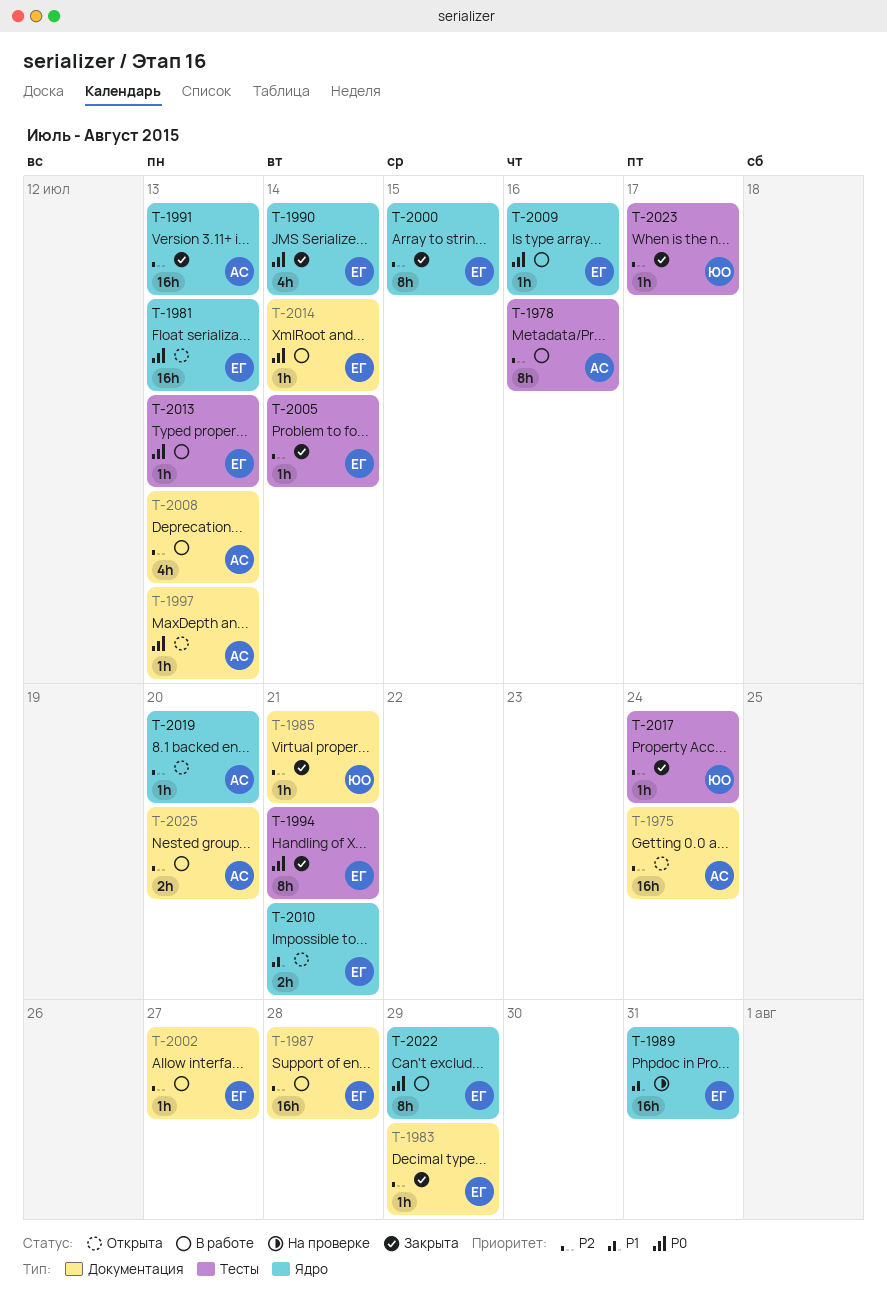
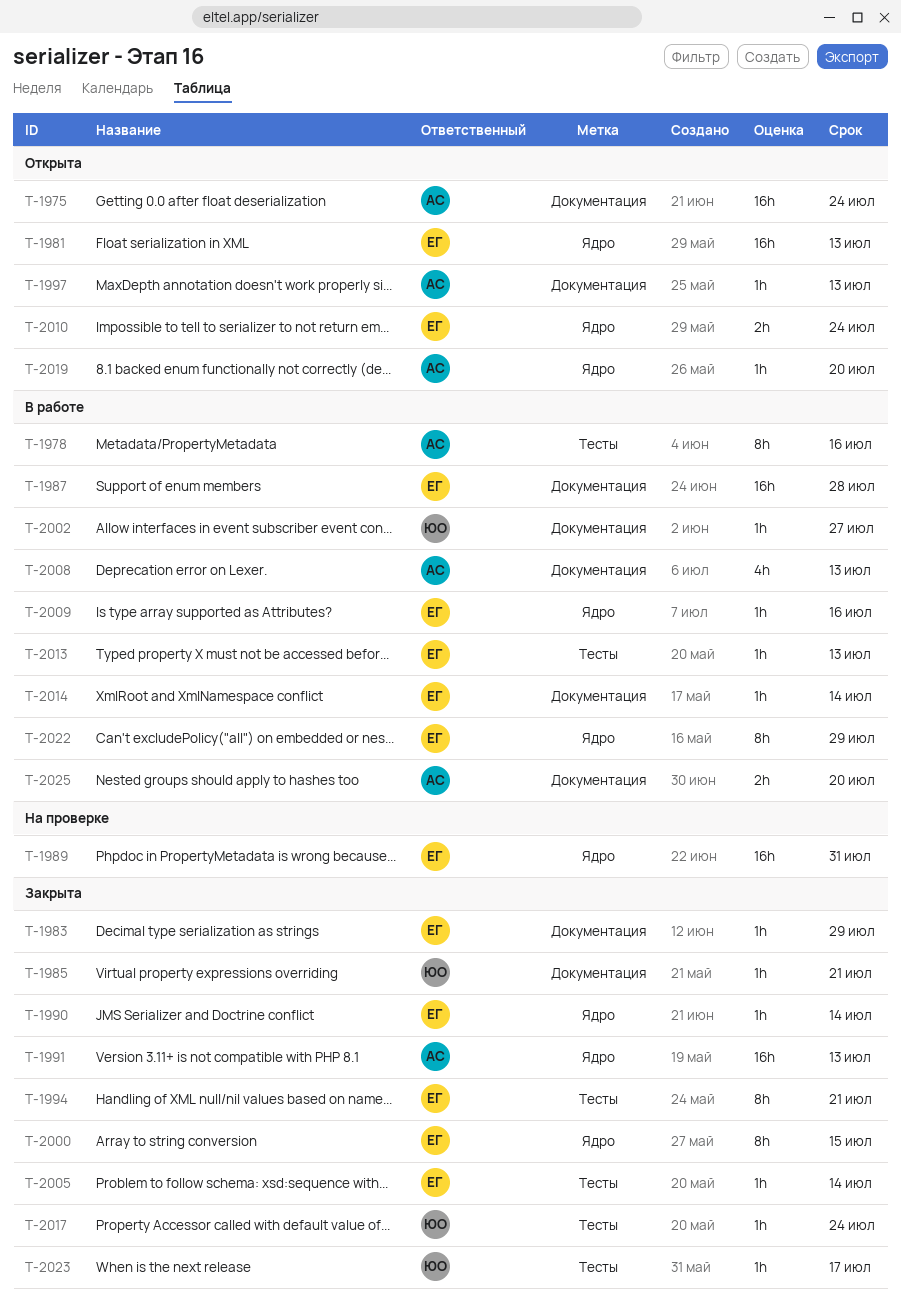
T-1990, estimate: 4h -> 1h
T-2002, owner: ЕГ -> ЮО
T-2010, due: Jul 21 -> Jul 24

